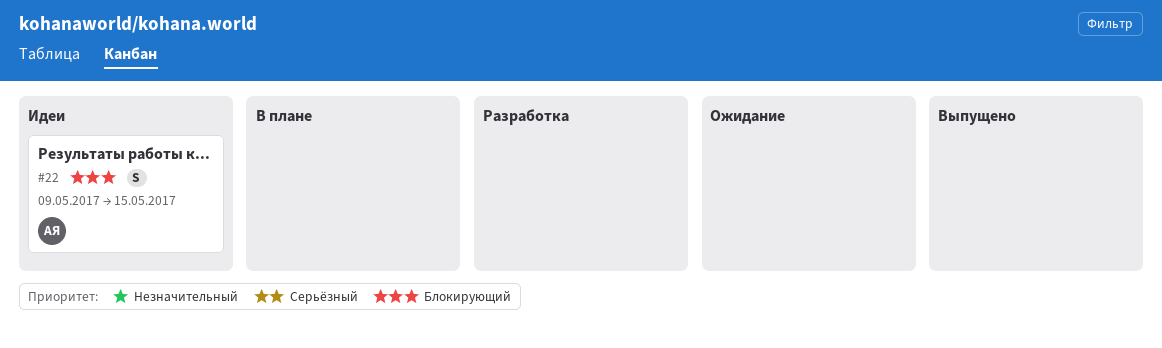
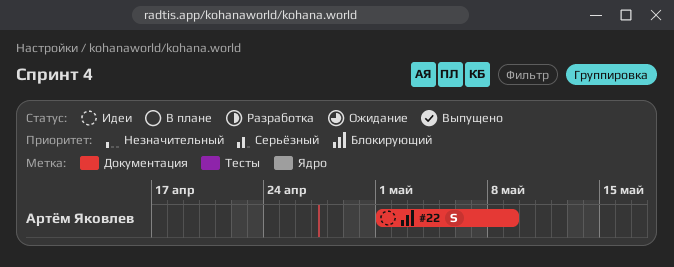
#22, start: May 9 -> May 1
#22, due: May 15 -> May 9

